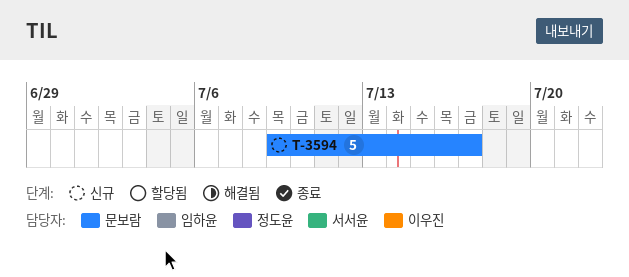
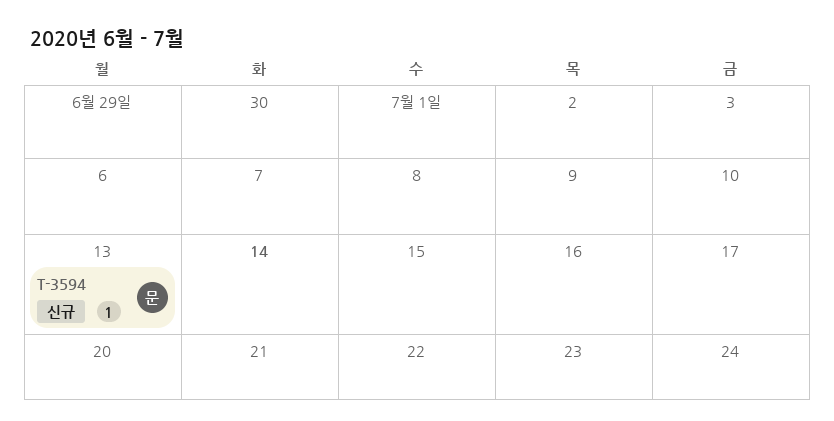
T-3594, estimate: 5 -> 1
T-3594, due: Jul 17 -> Jul 13

